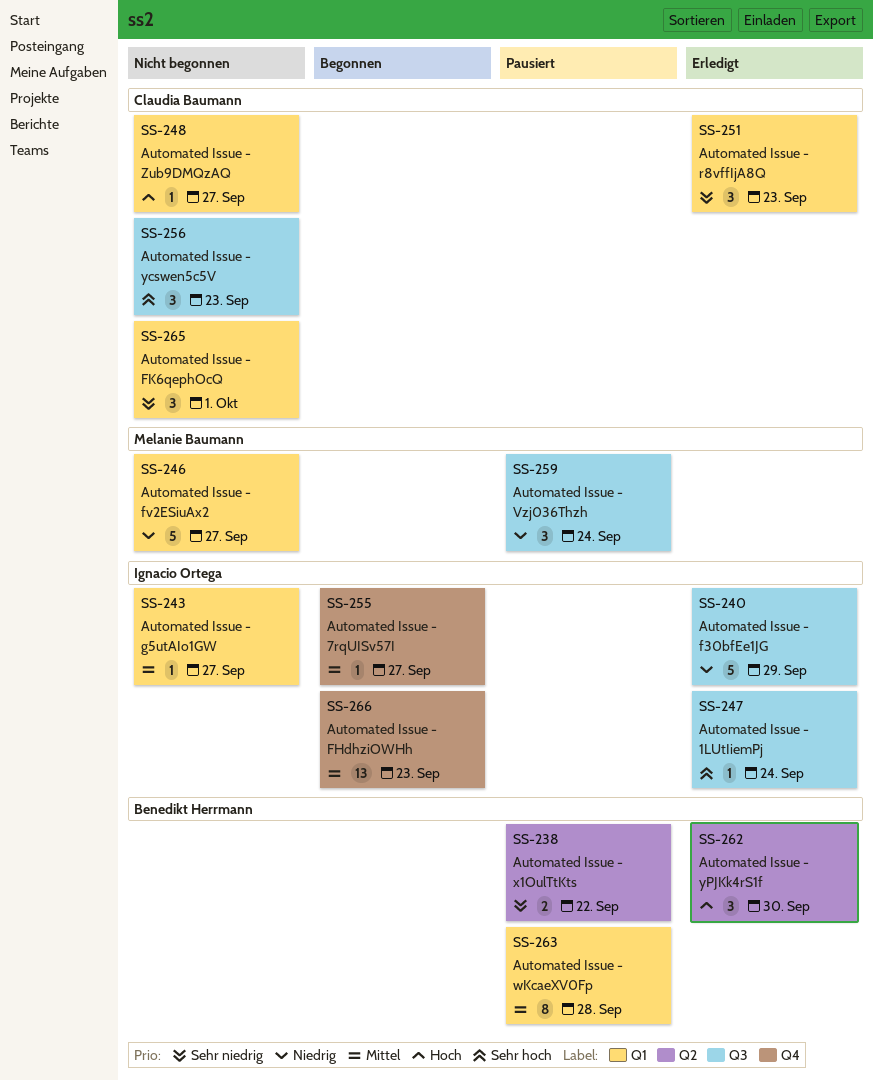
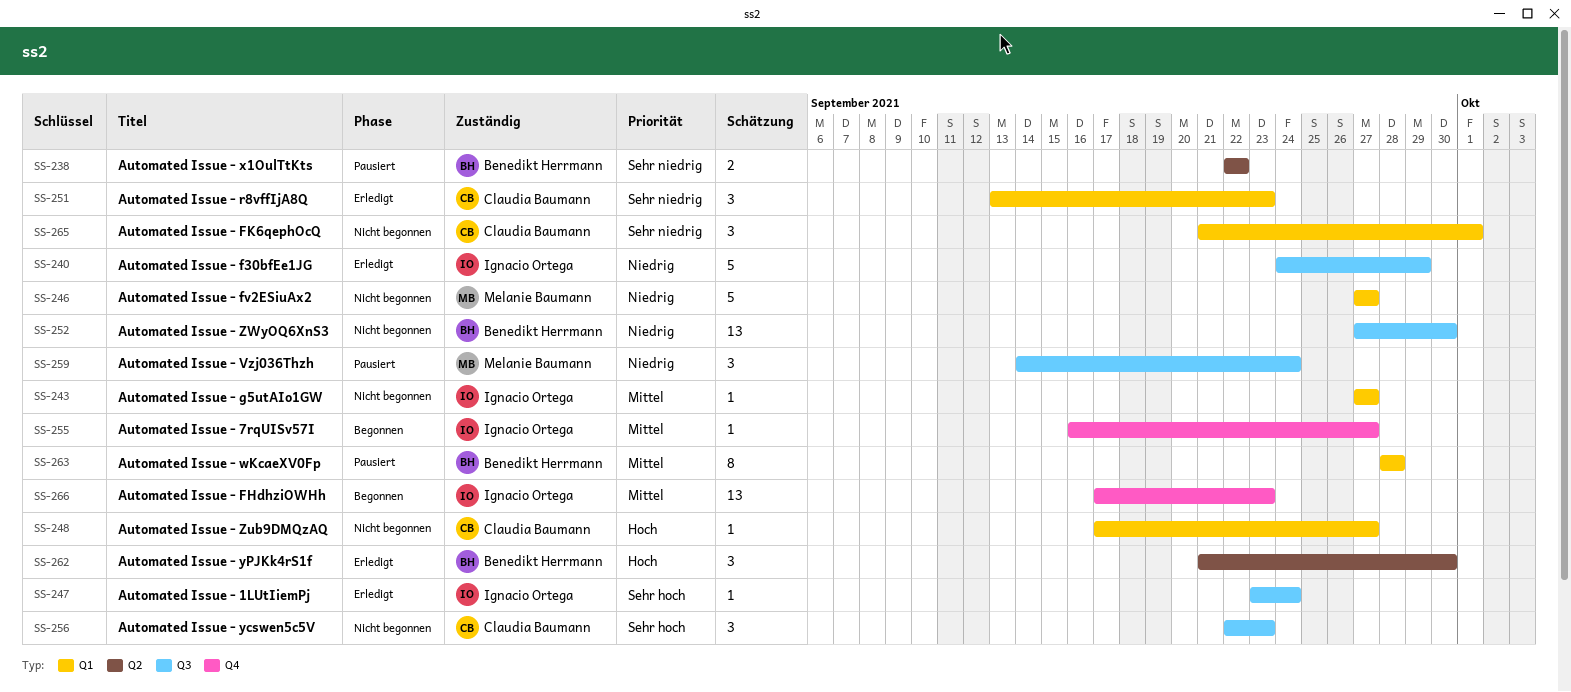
SS-252: none -> present

